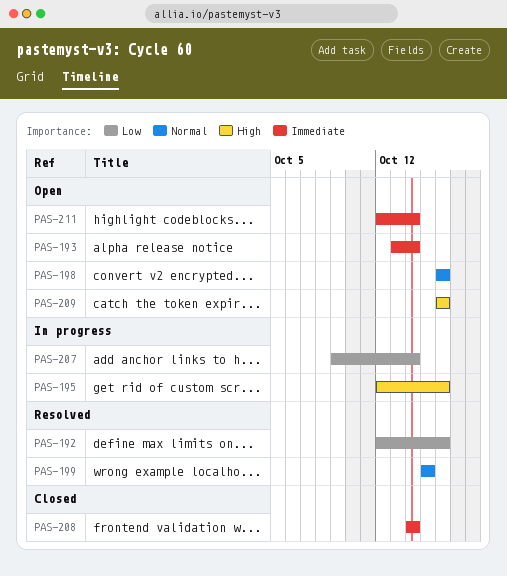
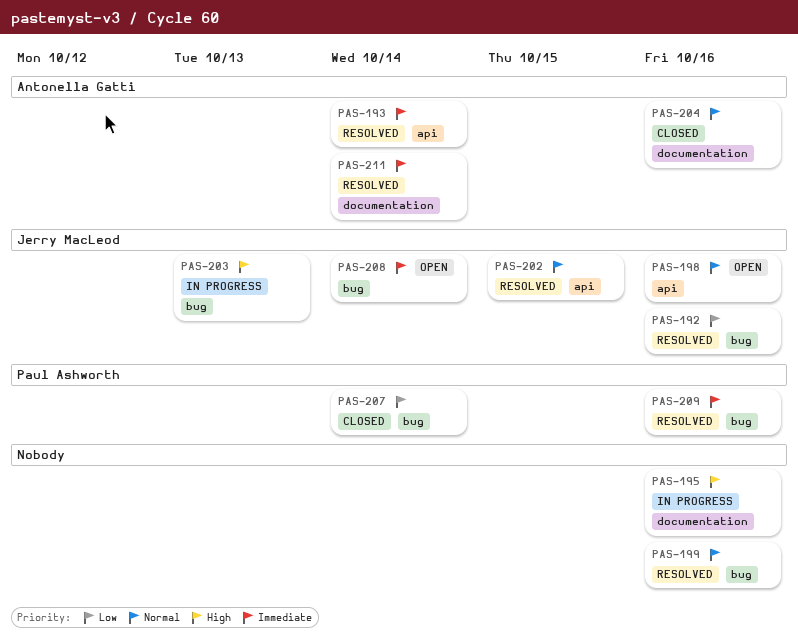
PAS-193, status: Open -> Resolved
PAS-199, due: Oct 15 -> Oct 16
PAS-202: none -> present
PAS-203: none -> present
PAS-204: none -> present
PAS-207, status: In progress -> Closed
PAS-208, status: Closed -> Open
PAS-209, status: Open -> Resolved
PAS-209, priority: High -> Immediate
PAS-211, status: Open -> Resolved

